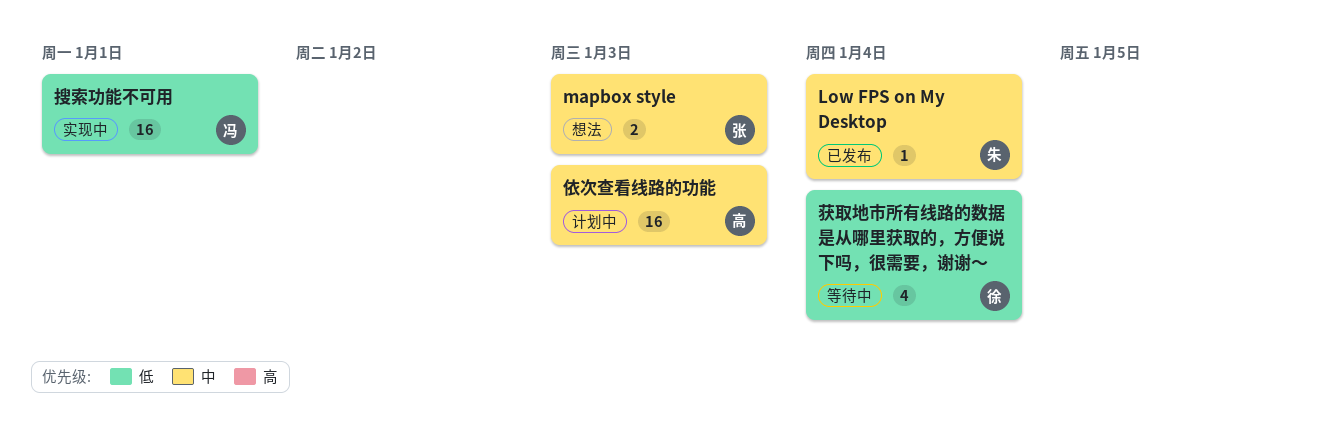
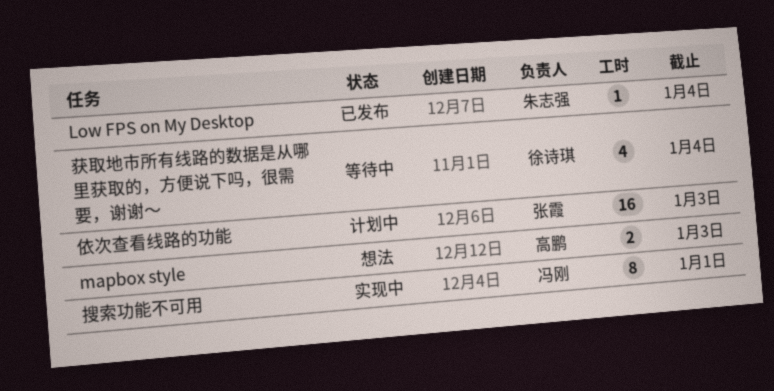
mapbox style, owner: 张霞 -> 高鹏
依次查看线路的功能, owner: 高鹏 -> 张霞
搜索功能不可用, estimate: 16 -> 8

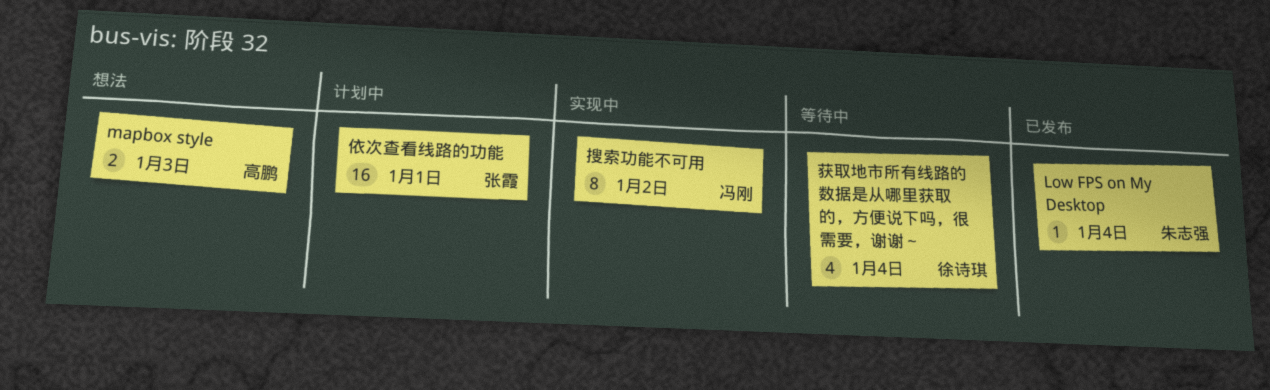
依次查看线路的功能, due: Jan 3 -> Jan 1
搜索功能不可用, due: Jan 1 -> Jan 2

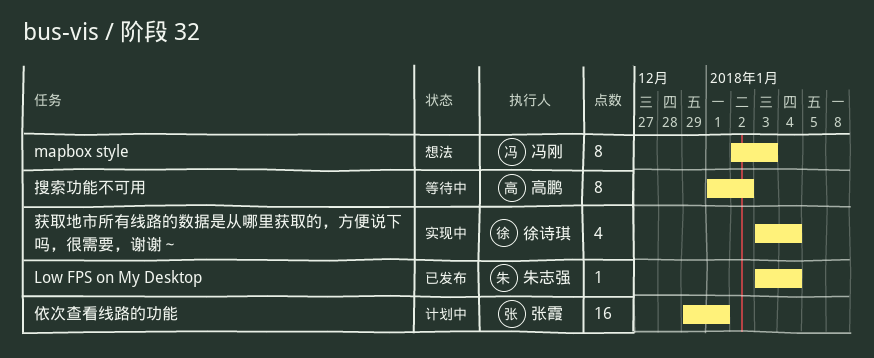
mapbox style, owner: 高鹏 -> 冯刚
mapbox style, estimate: 2 -> 8
搜索功能不可用, status: 实现中 -> 等待中
搜索功能不可用, owner: 冯刚 -> 高鹏
获取地市所有线路的数据是从哪里获取的，方便说下吗，很需要，谢谢～, status: 等待中 -> 实现中

